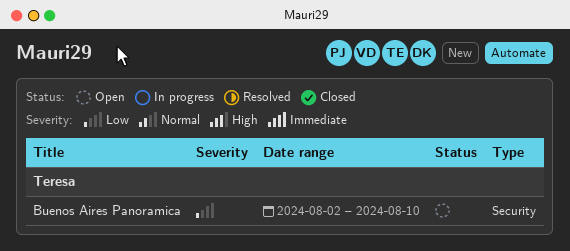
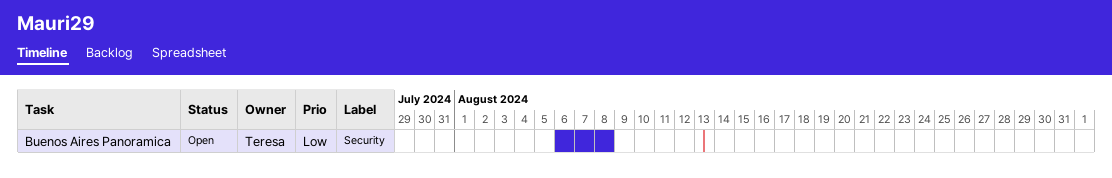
Buenos Aires Panoramica, start: Aug 2 -> Aug 6
Buenos Aires Panoramica, due: Aug 10 -> Aug 8

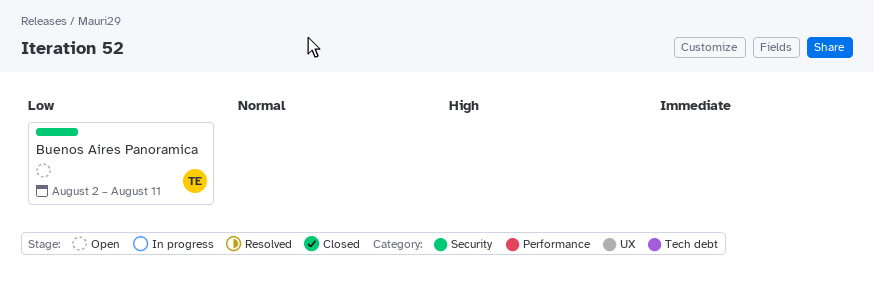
Buenos Aires Panoramica, start: Aug 6 -> Aug 2
Buenos Aires Panoramica, due: Aug 8 -> Aug 11

